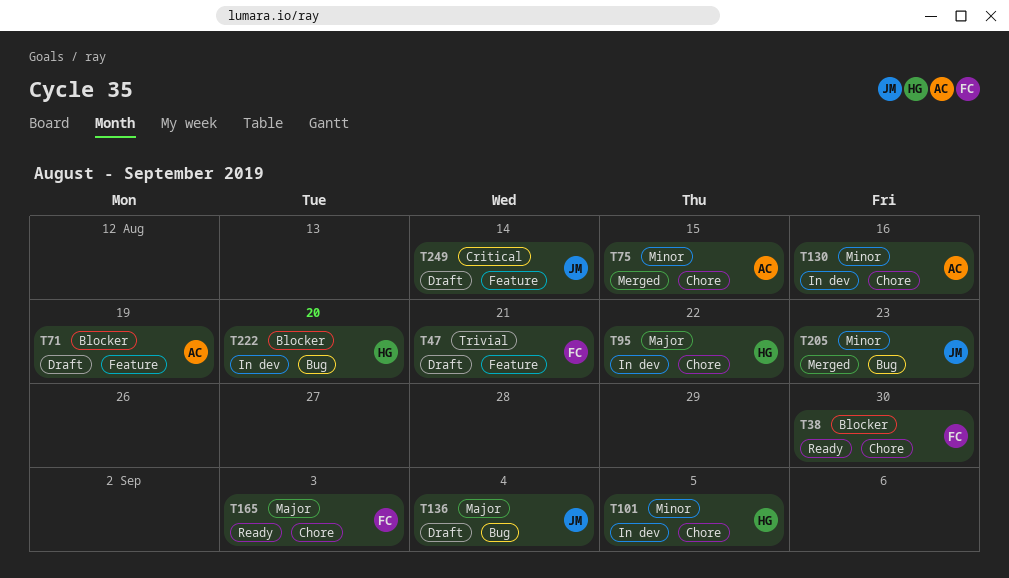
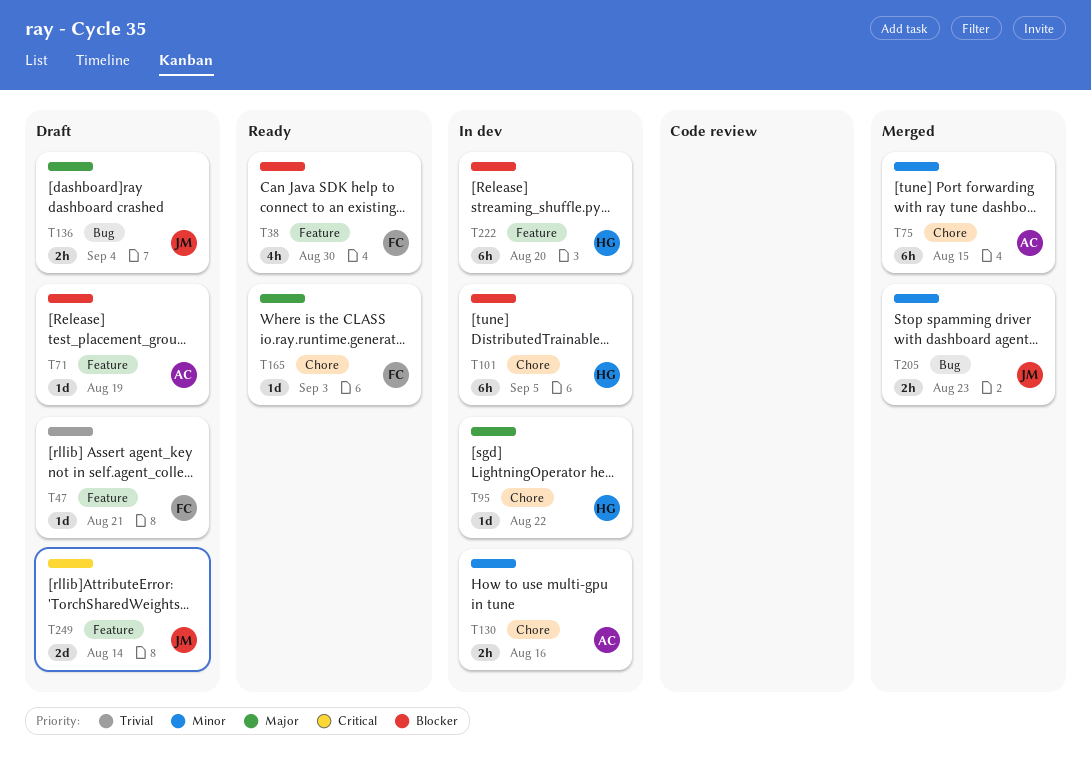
T38, label: Chore -> Feature
T101, priority: Minor -> Blocker
T222, label: Bug -> Feature

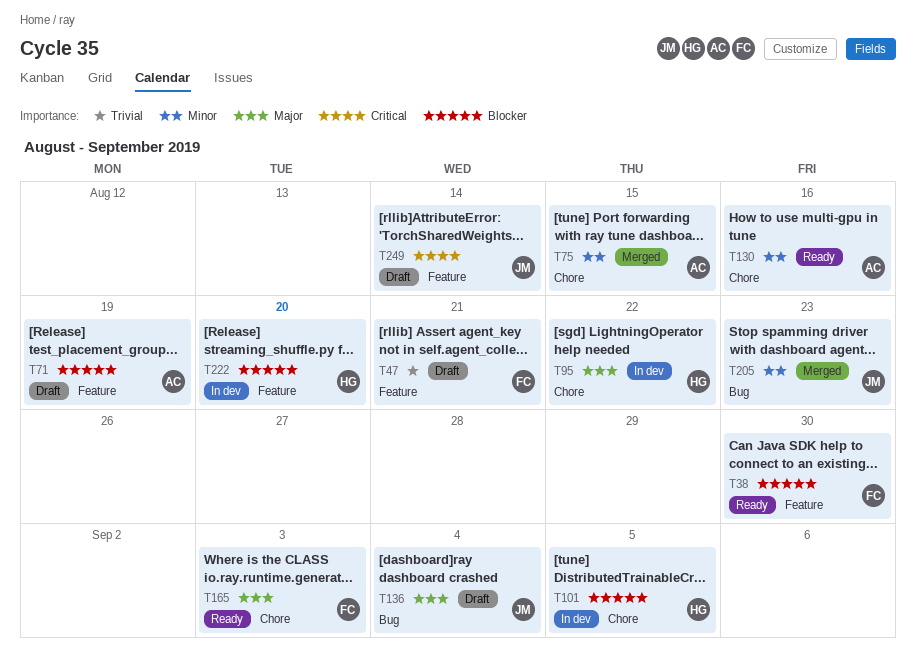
T130, status: In dev -> Ready

